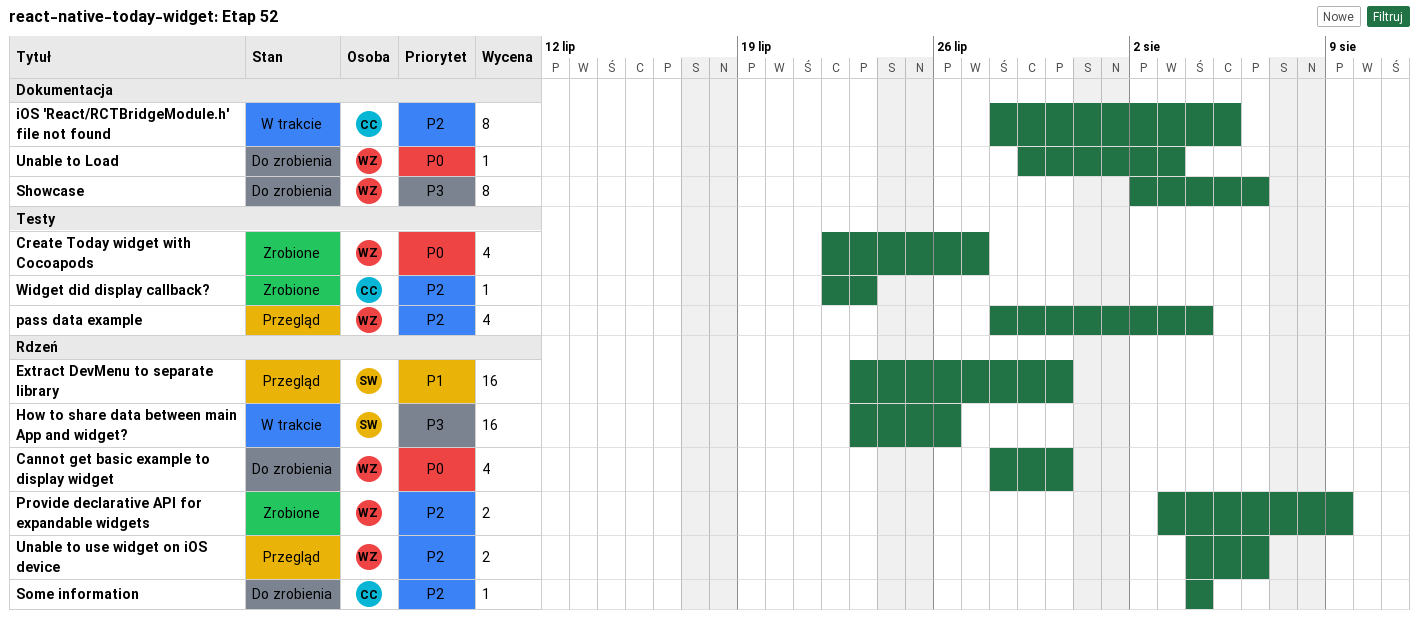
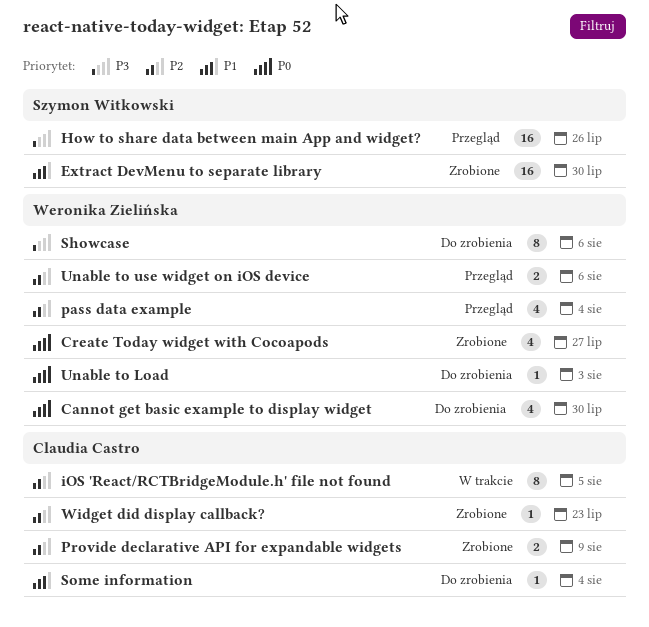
Extract DevMenu to separate library, status: Przegląd -> Zrobione
How to share data between main App and widget?, status: W trakcie -> Przegląd
Provide declarative API for expandable widgets, owner: Weronika Zielińska -> Claudia Castro
Some information, priority: P2 -> P1

